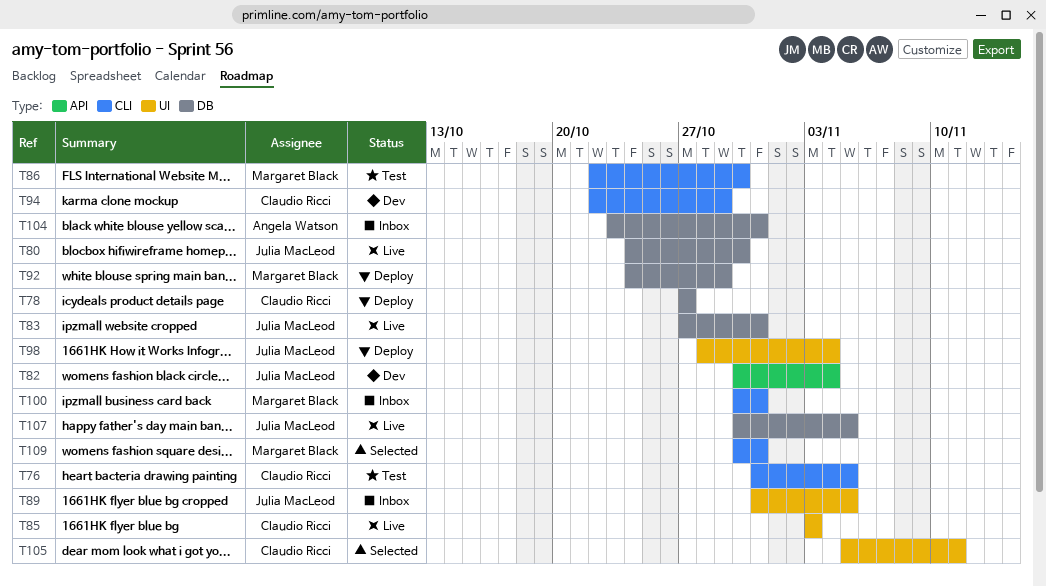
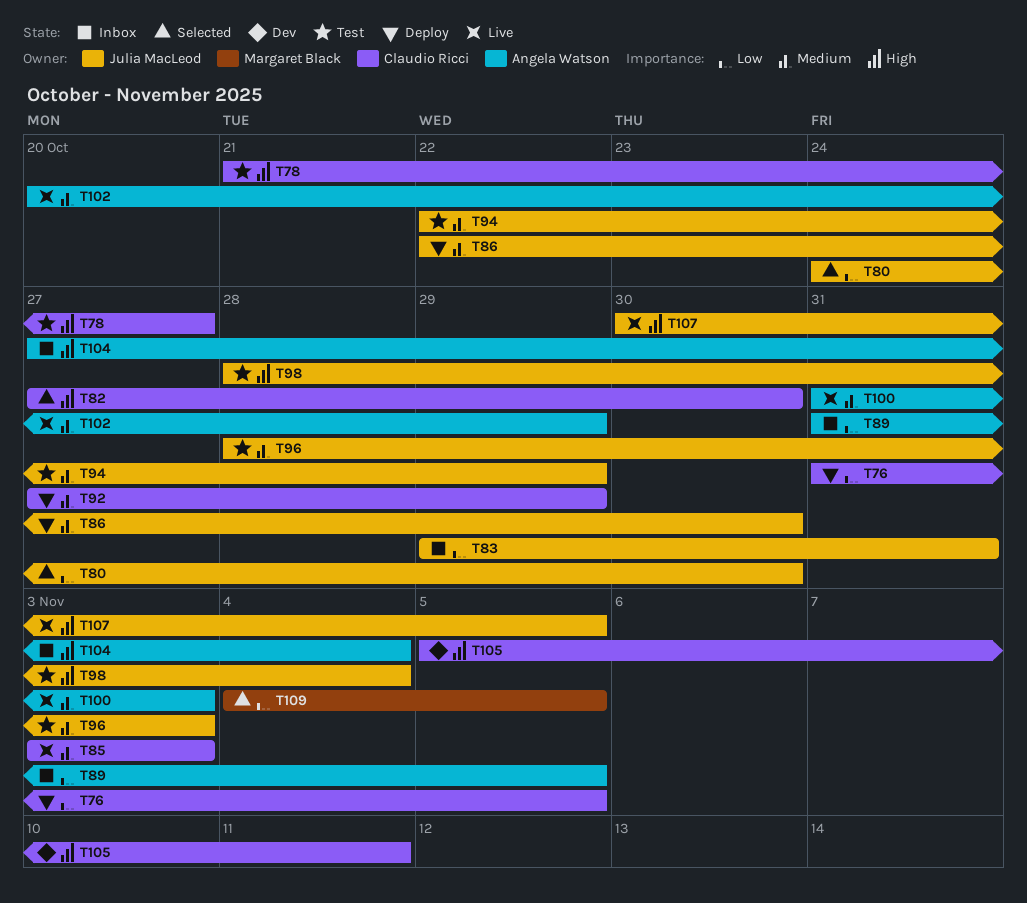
T76, status: Test -> Deploy
T78, status: Deploy -> Test
T78, start: Oct 27 -> Oct 21
T80, status: Live -> Selected
T82, status: Dev -> Selected
T82, owner: Julia MacLeod -> Claudio Ricci
T82, start: Oct 30 -> Oct 27
T82, due: Nov 4 -> Oct 30
T83, status: Live -> Inbox
T83, start: Oct 27 -> Oct 29
T86, status: Test -> Deploy
T86, owner: Margaret Black -> Julia MacLeod
T89, owner: Julia MacLeod -> Angela Watson
T92, owner: Margaret Black -> Claudio Ricci
T92, start: Oct 24 -> Oct 27
T94, status: Dev -> Test
T94, owner: Claudio Ricci -> Julia MacLeod
T96: none -> present
T98, status: Deploy -> Test
T100, status: Inbox -> Live
T100, owner: Margaret Black -> Angela Watson
T100, start: Oct 30 -> Oct 31
T100, due: Oct 31 -> Nov 3
T102: none -> present
T104, start: Oct 23 -> Oct 27
T104, due: Oct 31 -> Nov 4
T105, status: Selected -> Dev
T109, start: Oct 30 -> Nov 4
T109, due: Oct 31 -> Nov 5

